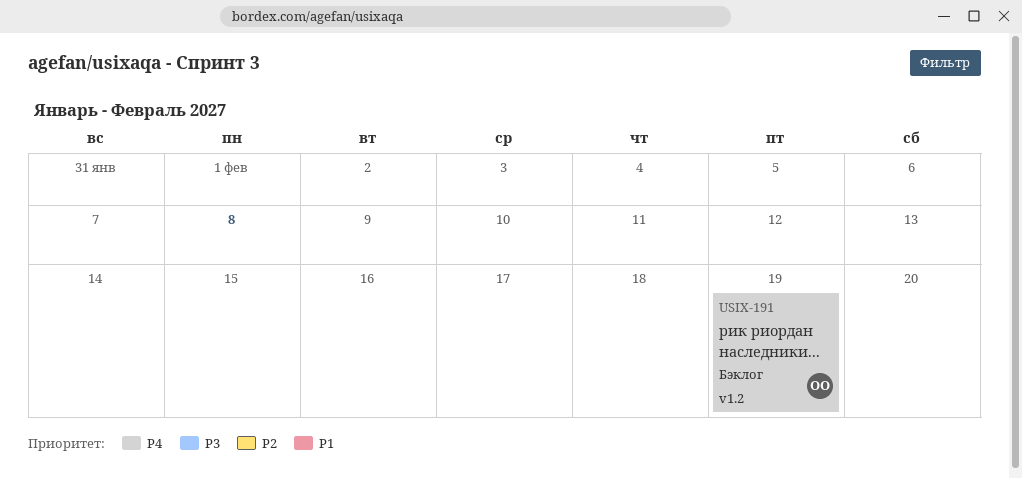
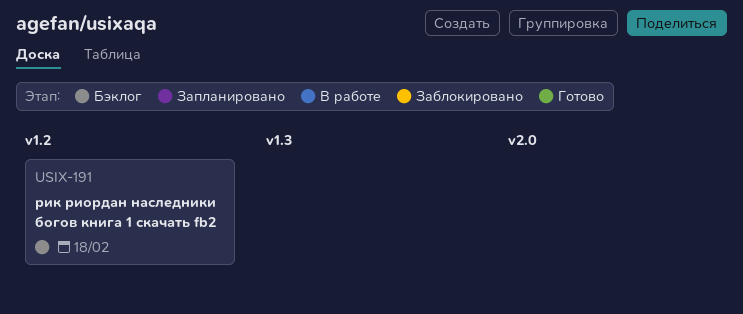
USIX-191, due: Feb 19 -> Feb 18

